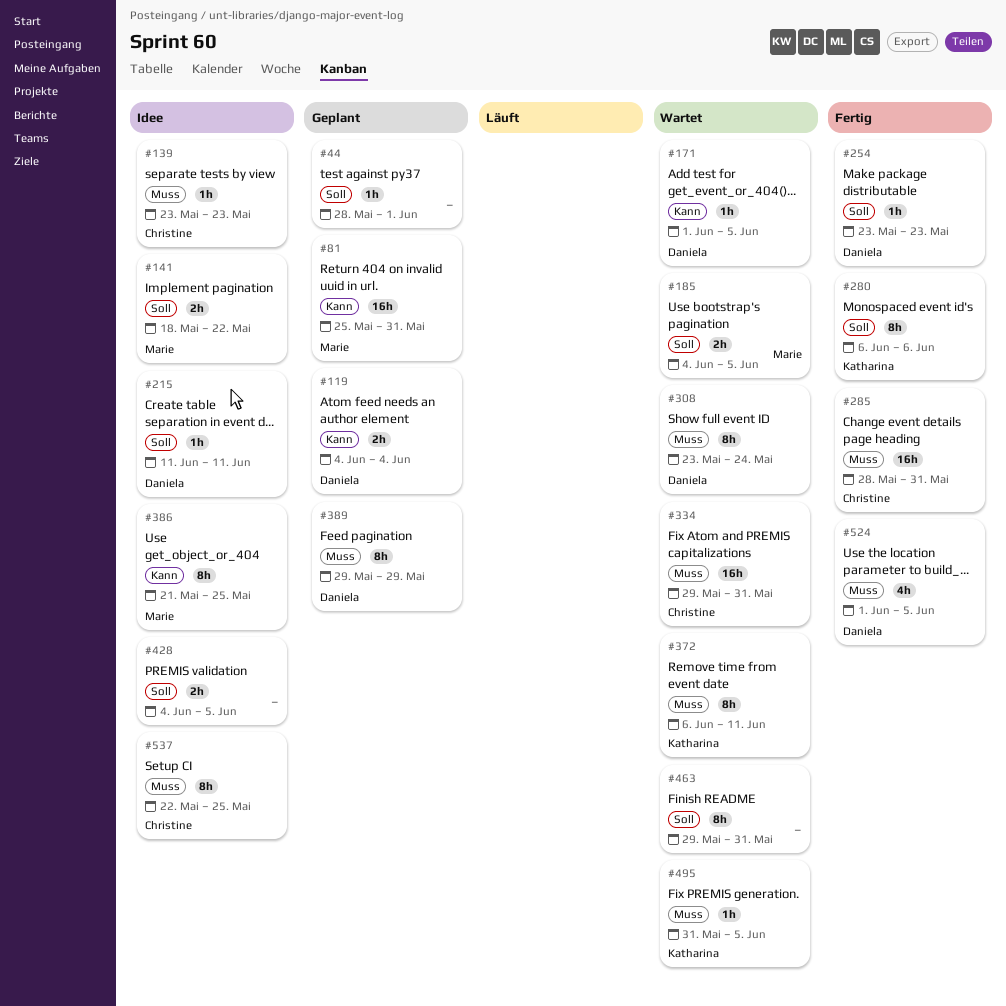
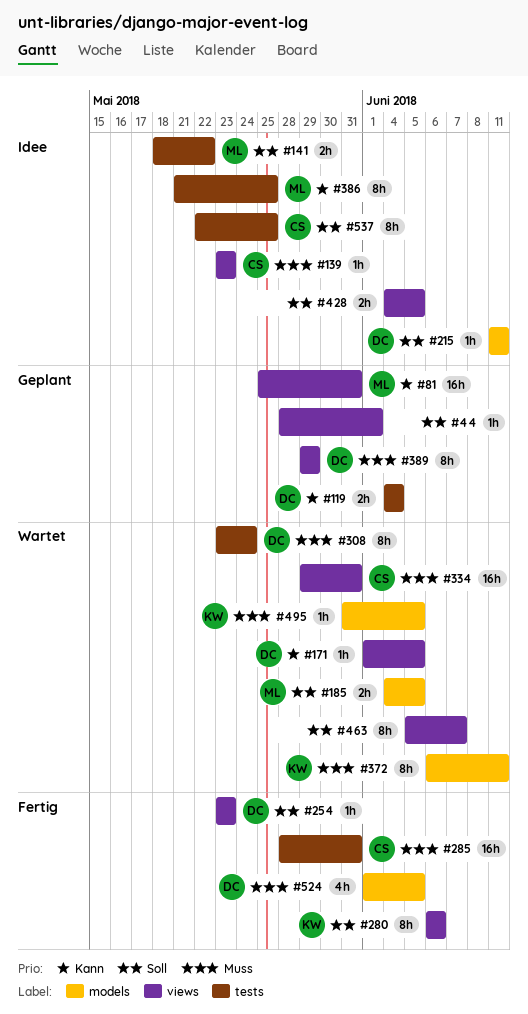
#463, start: May 29 -> Jun 5
#463, due: May 31 -> Jun 7
#537, priority: Muss -> Soll

